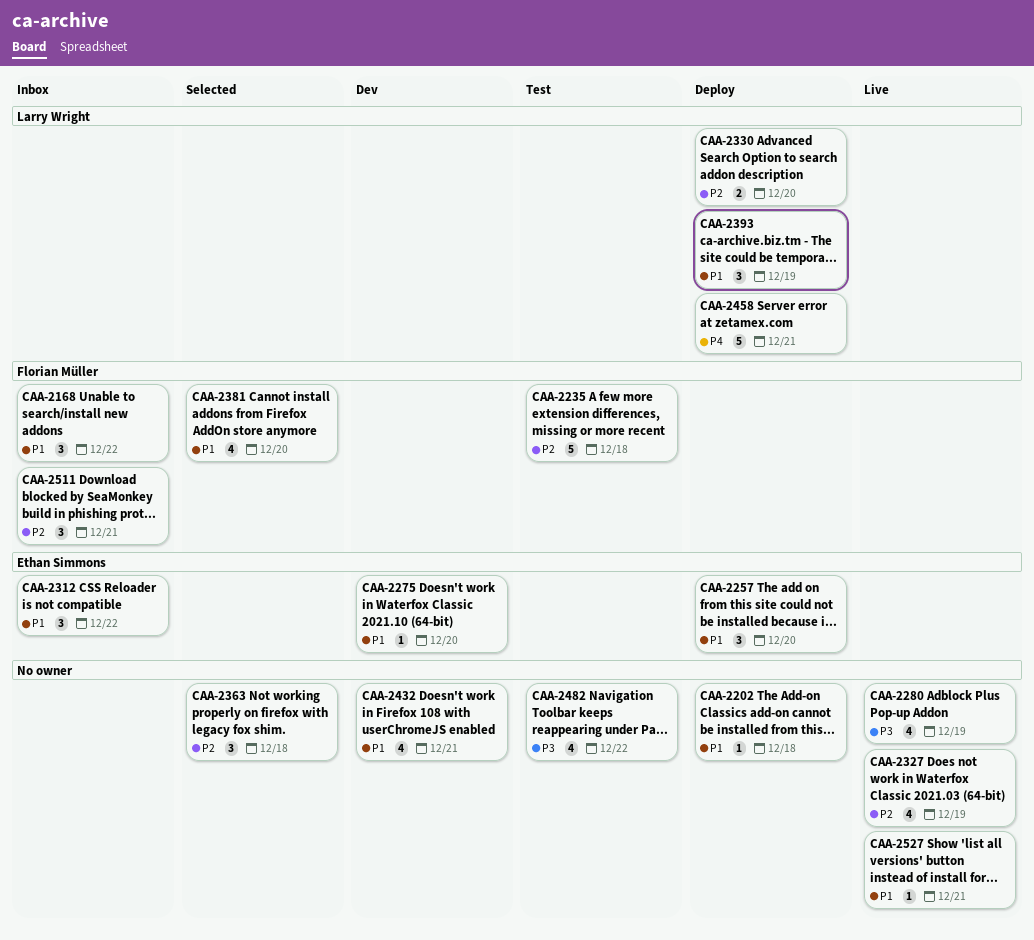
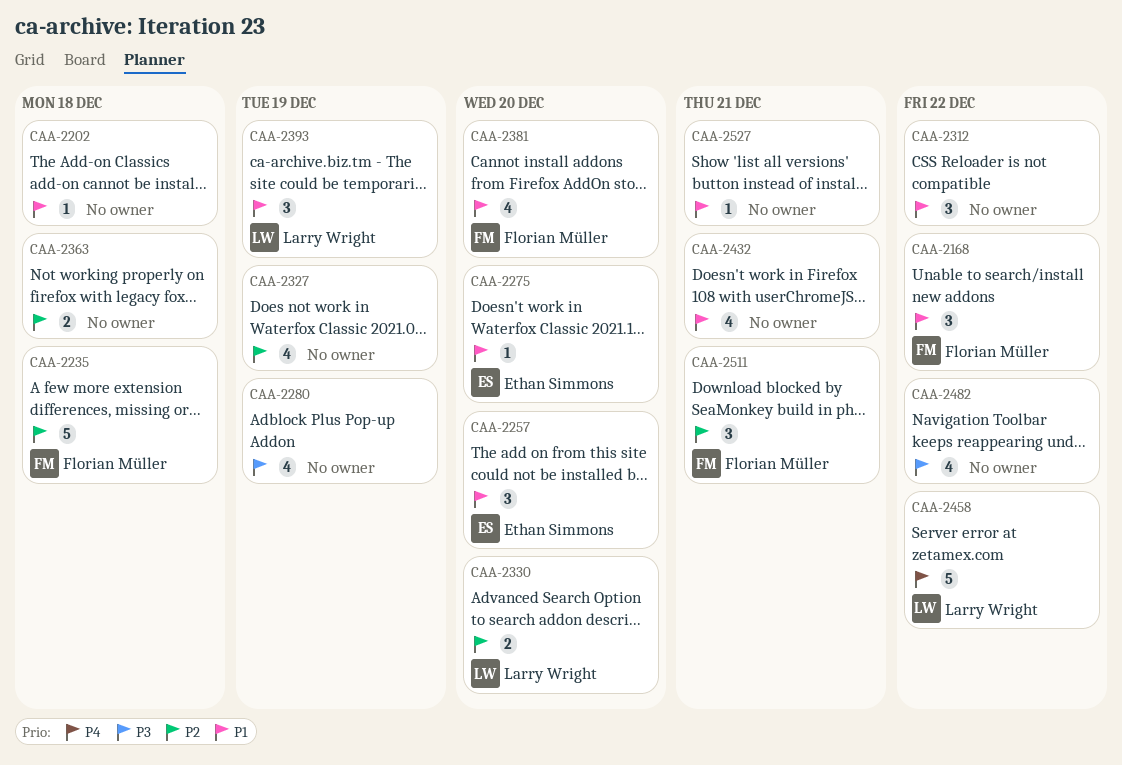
CAA-2312, owner: Ethan Simmons -> none
CAA-2363, estimate: 3 -> 2
CAA-2458, due: Dec 21 -> Dec 22

